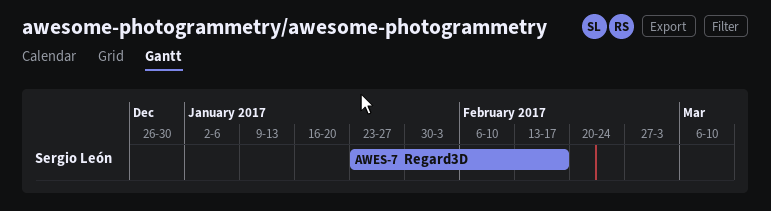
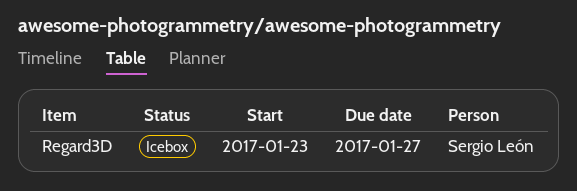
Regard3D, due: Feb 17 -> Jan 27

